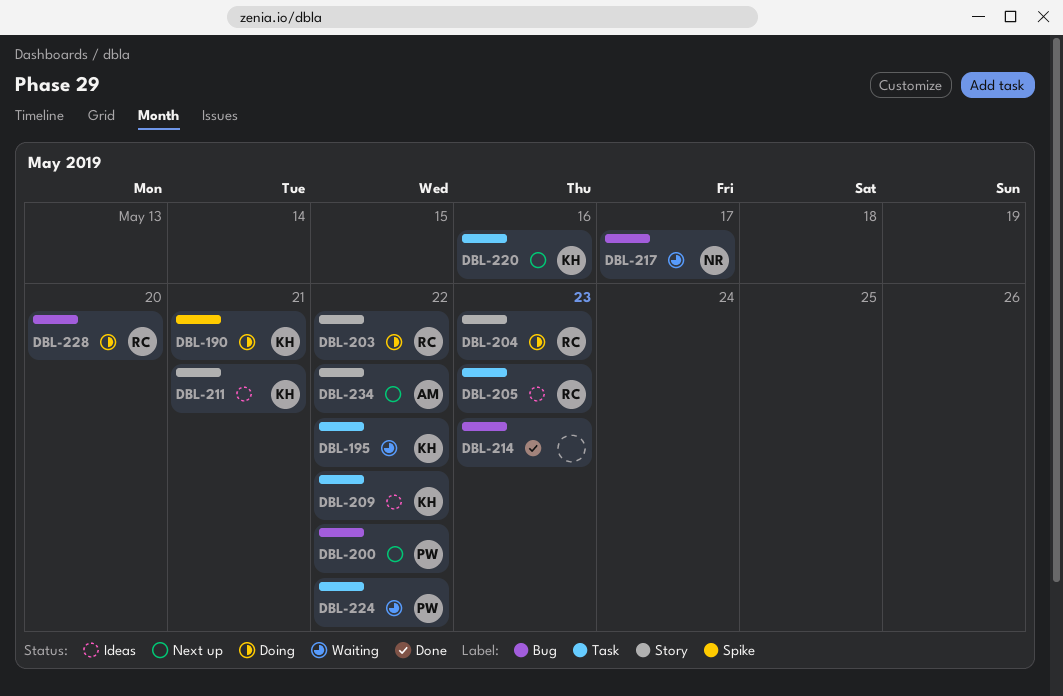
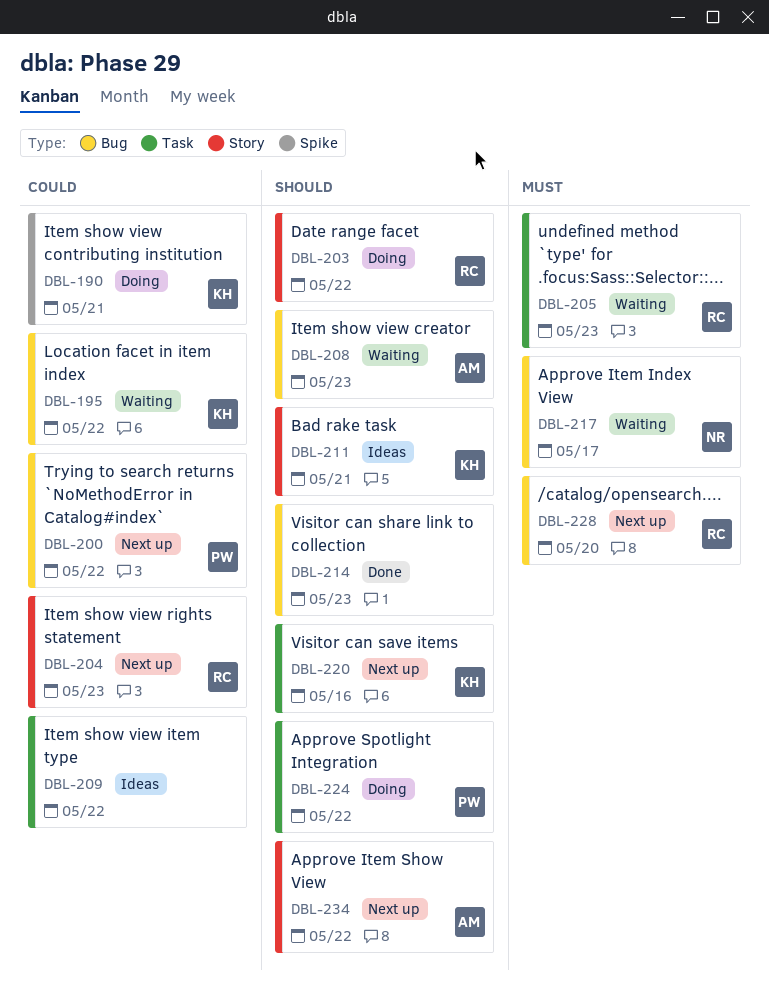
DBL-195, label: Task -> Bug
DBL-204, status: Doing -> Next up
DBL-205, status: Ideas -> Waiting
DBL-208: none -> present
DBL-209, owner: KH -> none
DBL-224, status: Waiting -> Doing
DBL-228, status: Doing -> Next up

